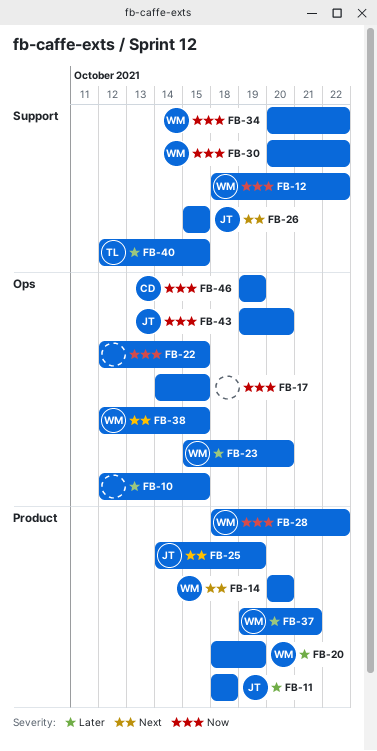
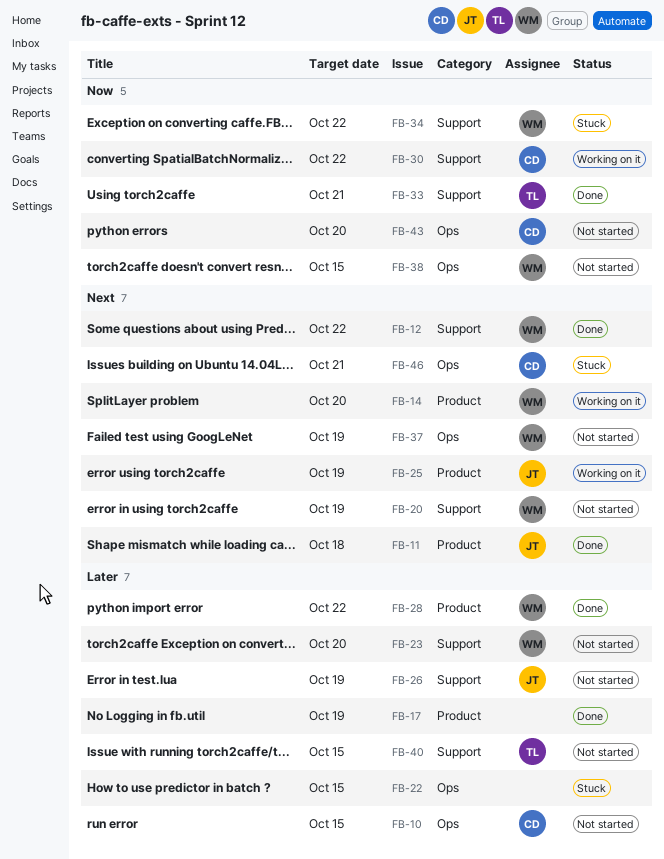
FB-10, owner: none -> CD
FB-11, priority: Later -> Next
FB-12, priority: Now -> Next
FB-17, priority: Now -> Later
FB-17, label: Ops -> Product
FB-17, due: Oct 15 -> Oct 19
FB-20, priority: Later -> Next
FB-20, label: Product -> Support
FB-22, priority: Now -> Later
FB-23, label: Ops -> Support
FB-26, priority: Next -> Later
FB-26, due: Oct 15 -> Oct 19
FB-28, priority: Now -> Later
FB-30, owner: WM -> CD
FB-33: none -> present
FB-37, priority: Later -> Next
FB-37, label: Product -> Ops
FB-37, due: Oct 21 -> Oct 19
FB-38, priority: Next -> Now
FB-43, owner: JT -> CD
FB-46, priority: Now -> Next
FB-46, due: Oct 19 -> Oct 21

